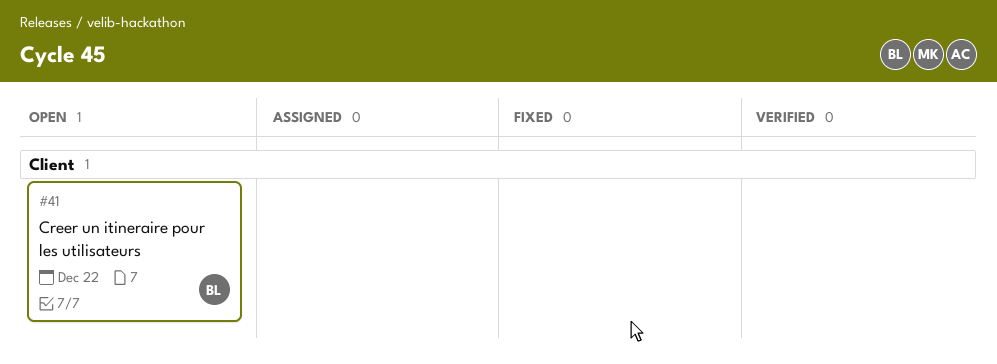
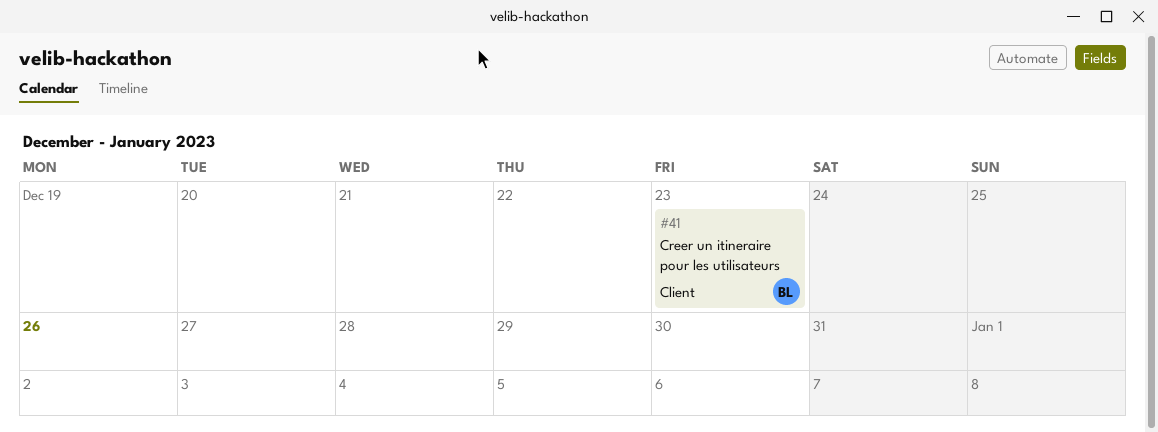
#41, due: Dec 22 -> Dec 23

